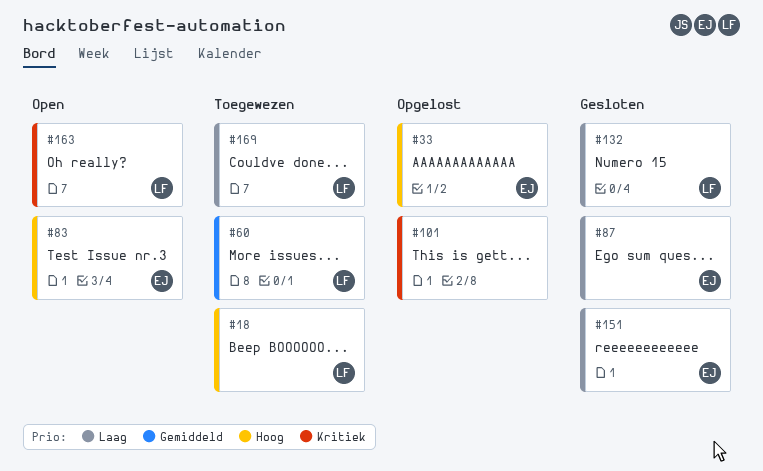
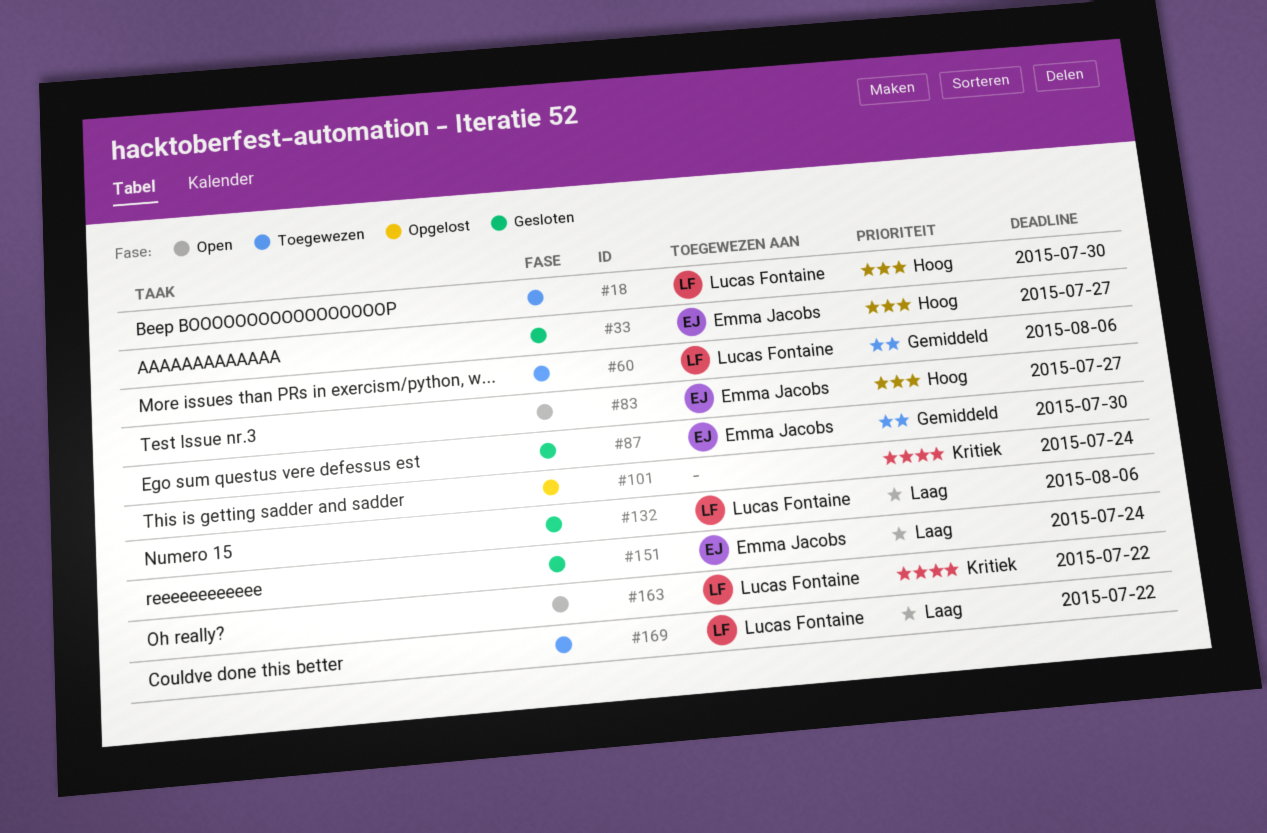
#33, status: Opgelost -> Gesloten
#87, priority: Laag -> Gemiddeld

